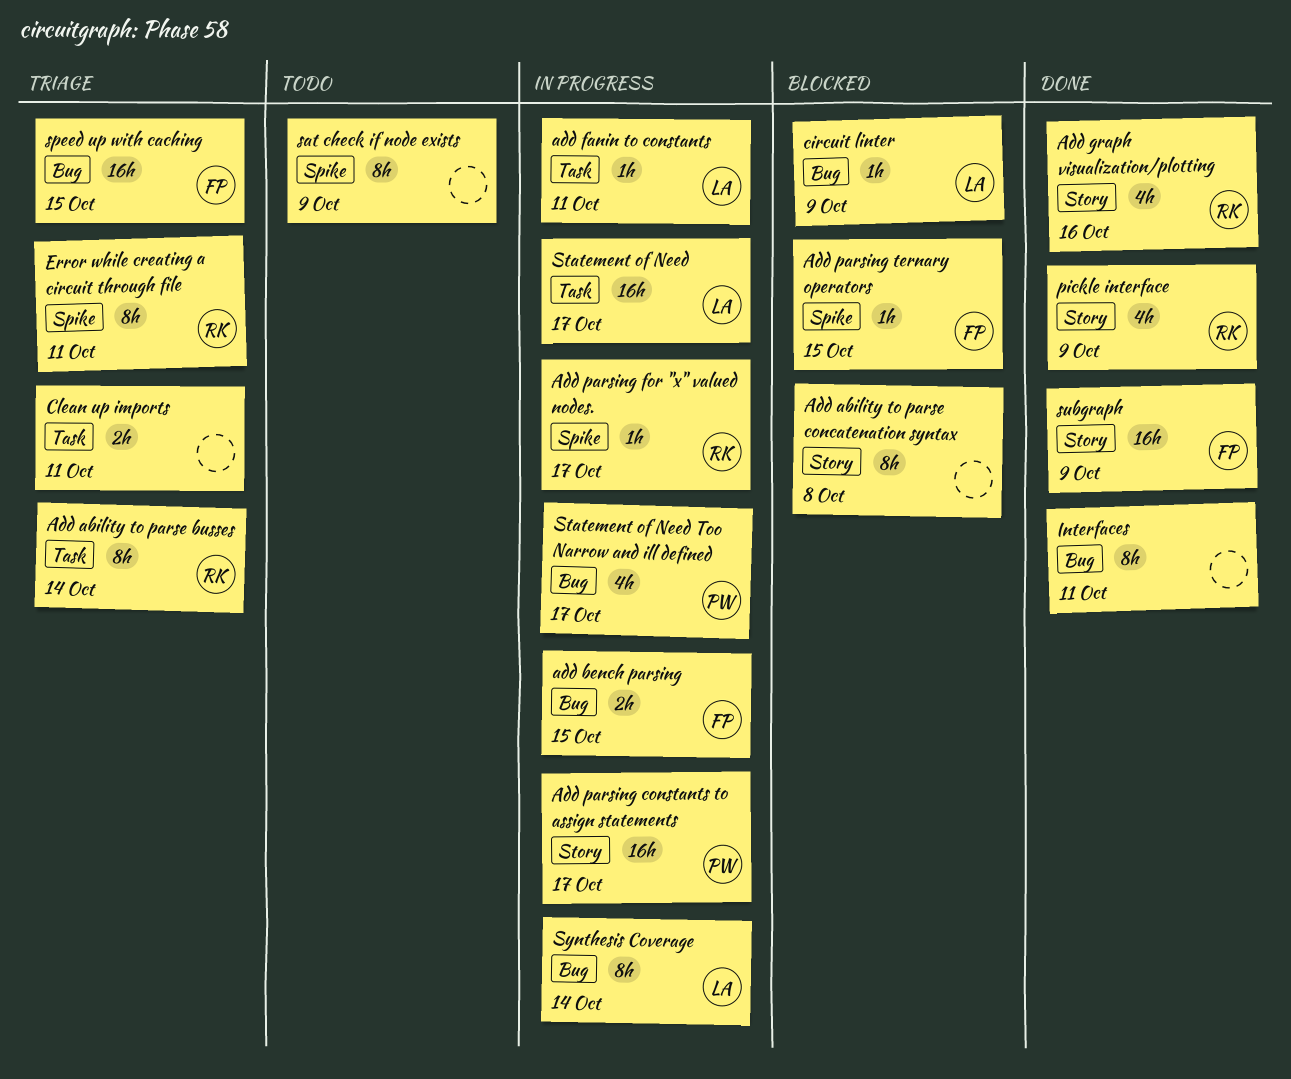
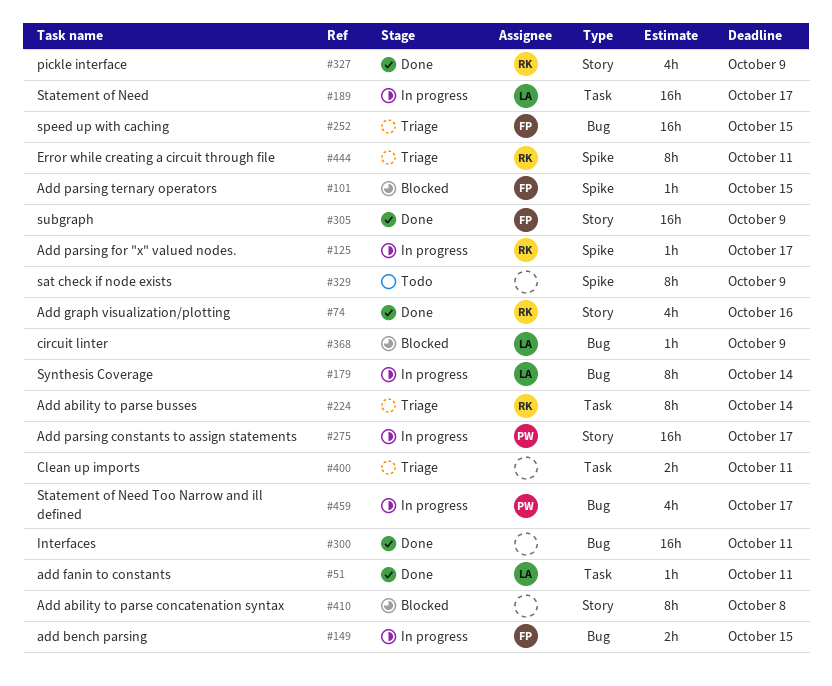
add fanin to constants, status: In progress -> Done
Interfaces, estimate: 8h -> 16h

